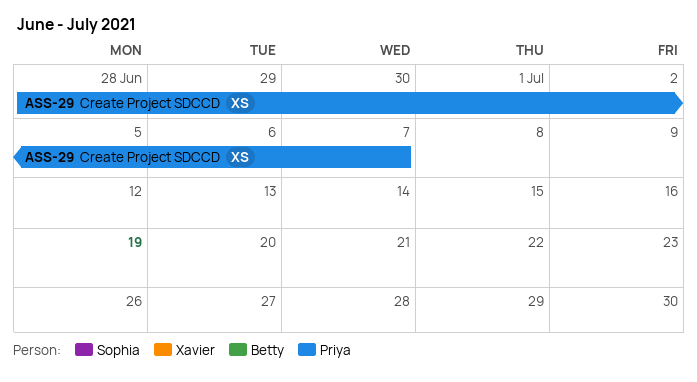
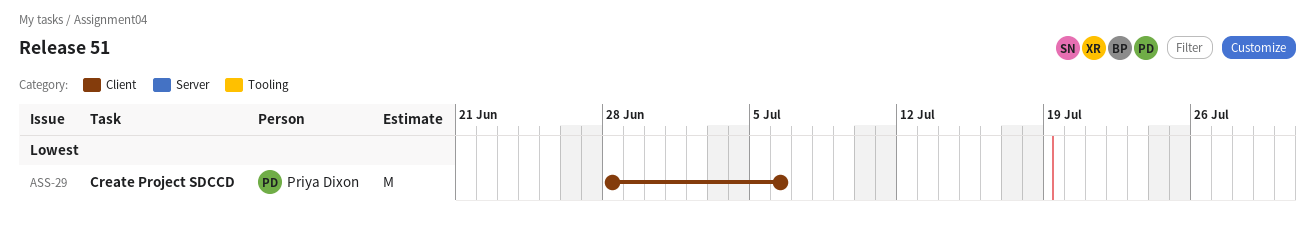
ASS-29, estimate: XS -> M
ASS-29, due: Jul 7 -> Jul 6

